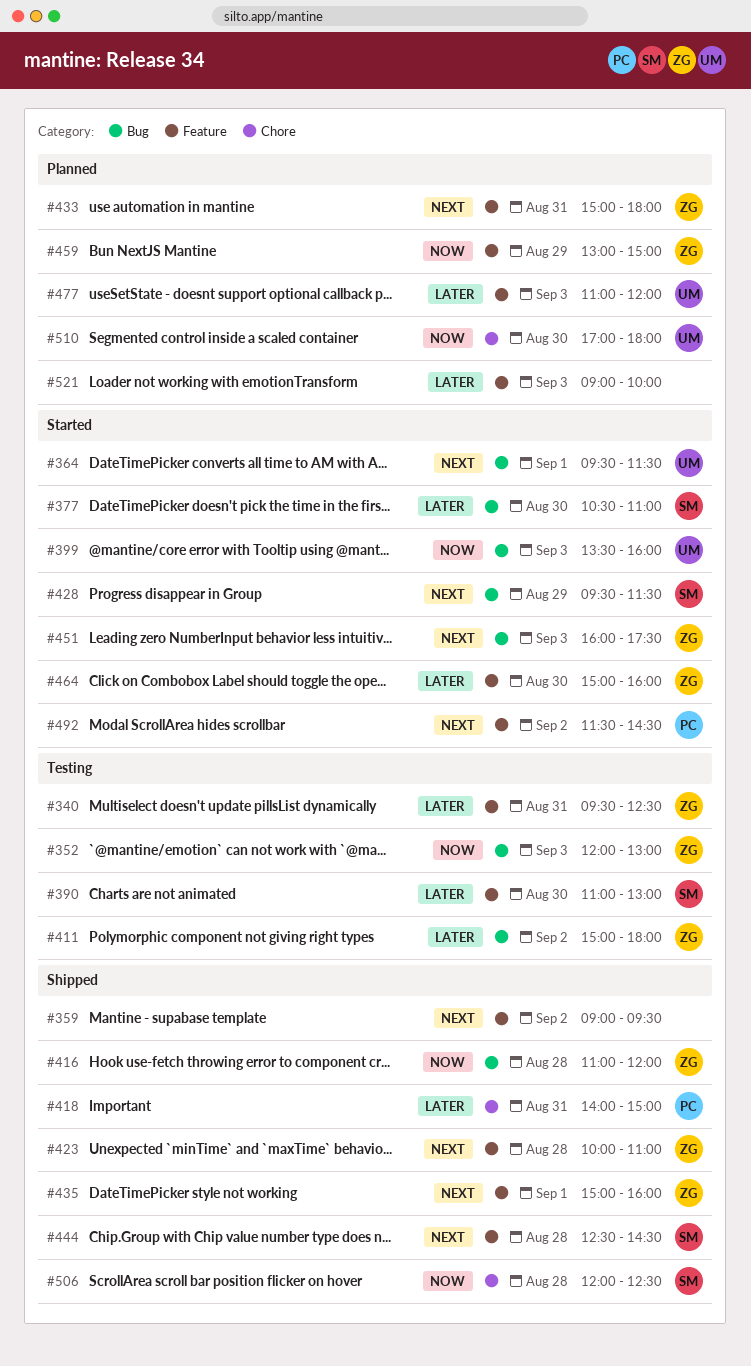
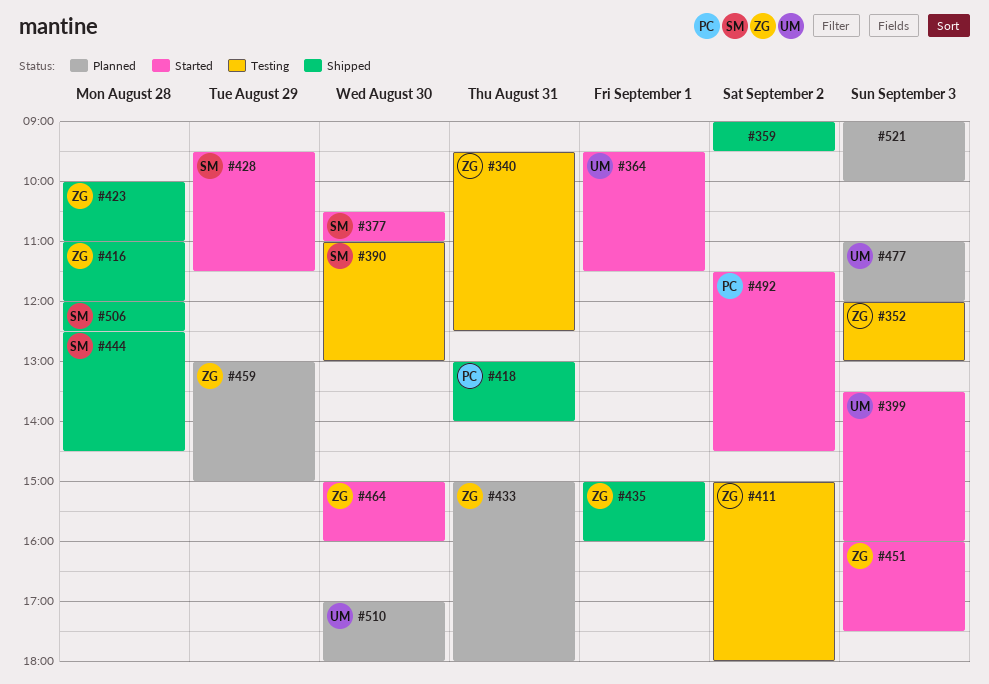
#418, begins: 14:00 -> 13:00
#418, ends: 15:00 -> 14:00

